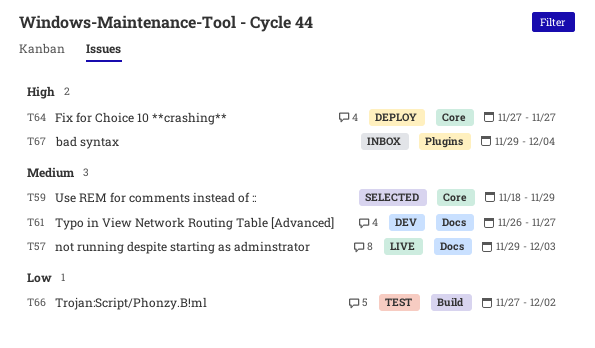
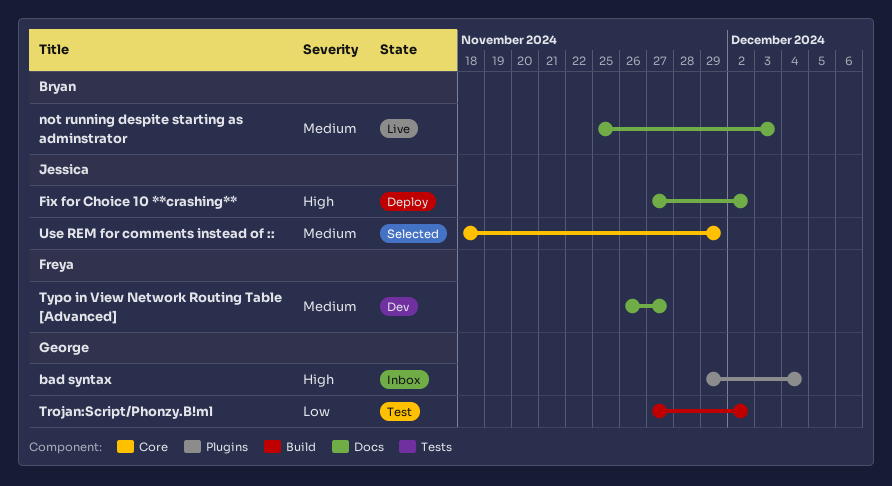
Fix for Choice 10 **crashing**, label: Core -> Docs
Fix for Choice 10 **crashing**, due: Nov 27 -> Dec 2
not running despite starting as adminstrator, start: Nov 29 -> Nov 25

